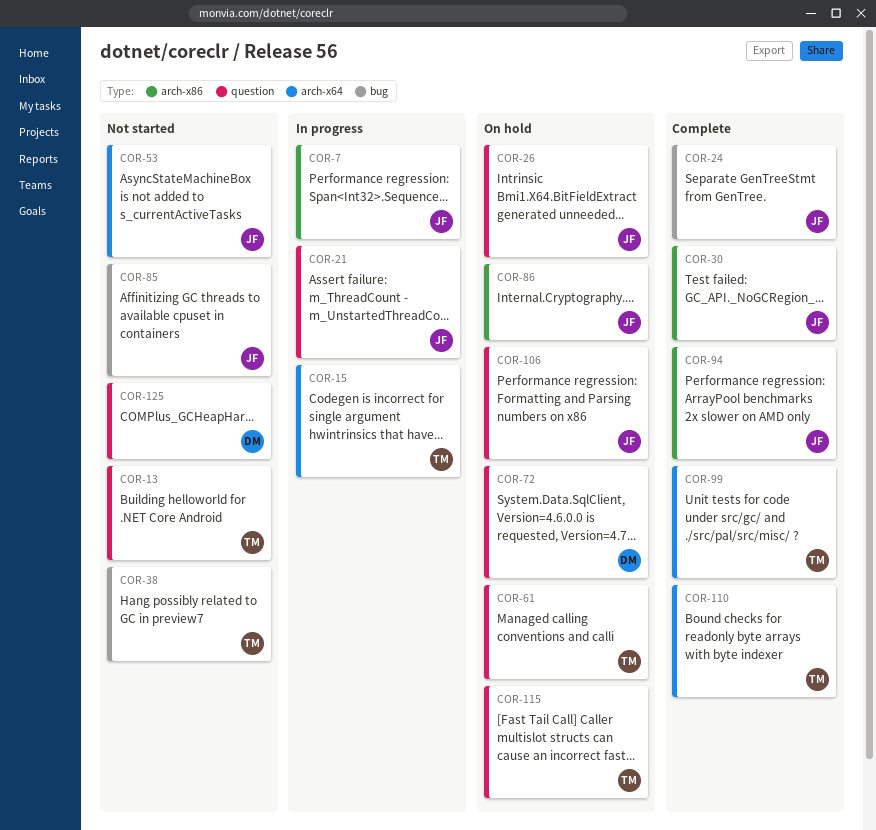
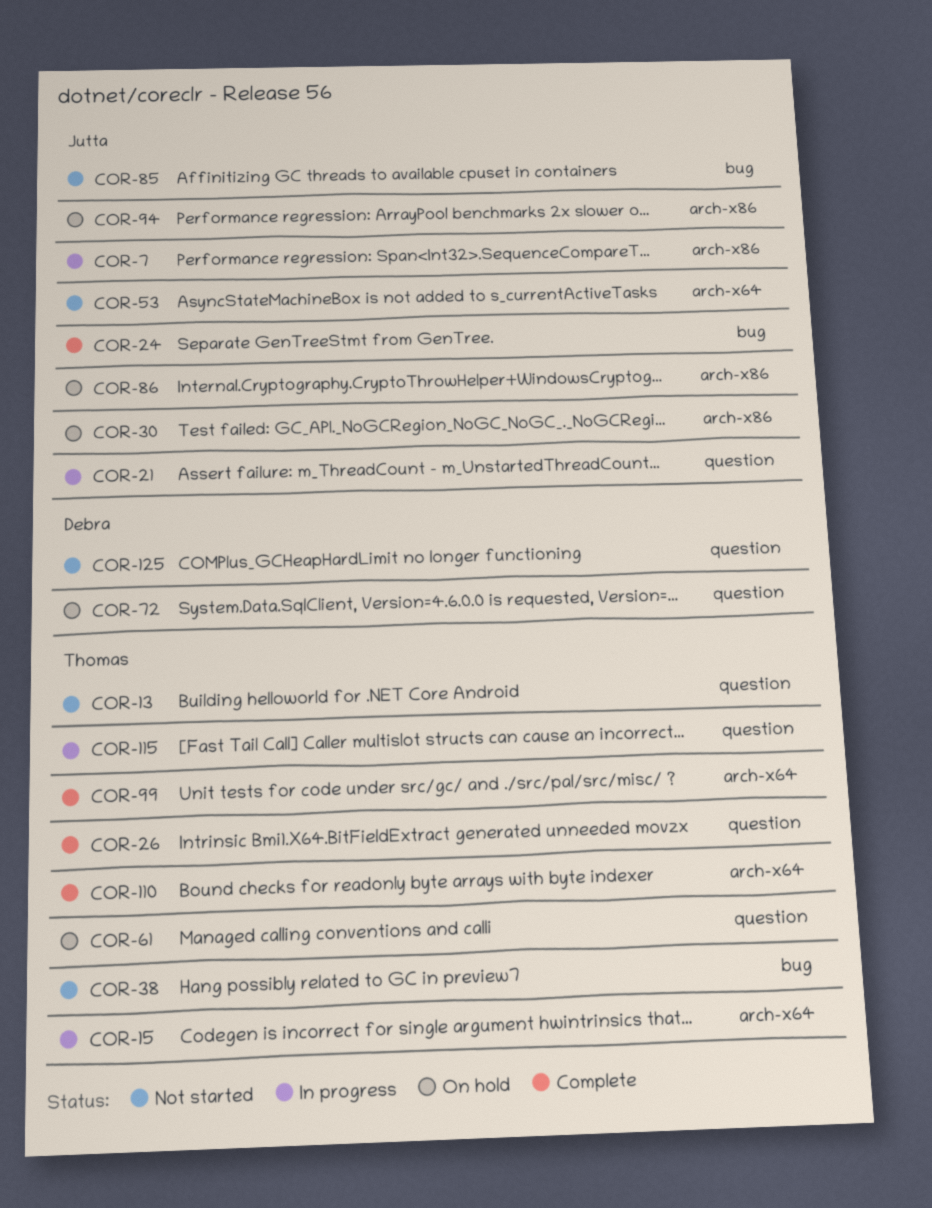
COR-26, status: On hold -> Complete
COR-26, owner: Jutta -> Thomas
COR-30, status: Complete -> On hold
COR-94, status: Complete -> On hold
COR-106: present -> none
COR-115, status: On hold -> In progress

